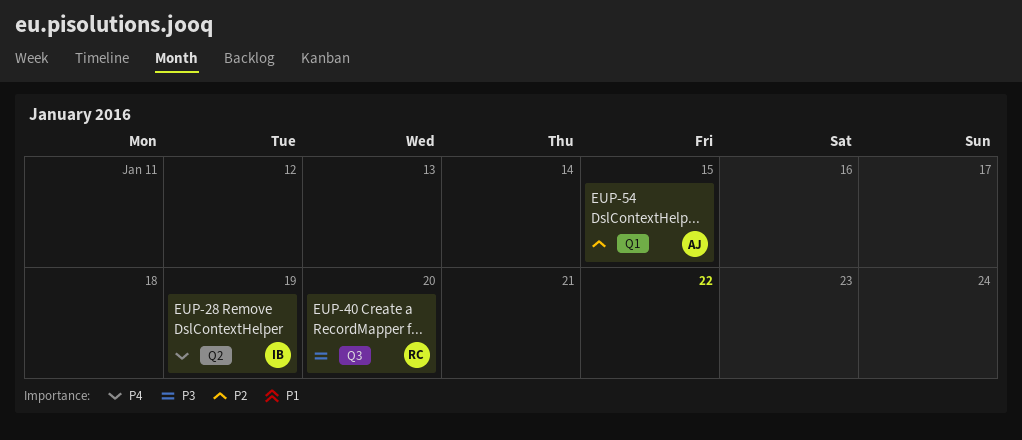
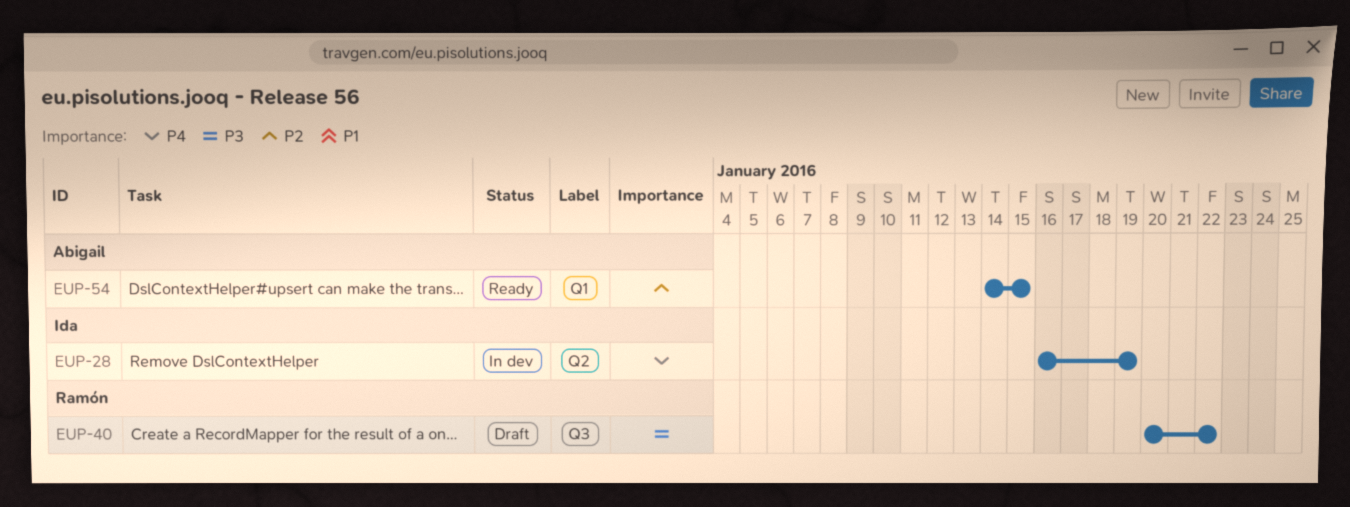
EUP-40, due: Jan 20 -> Jan 22

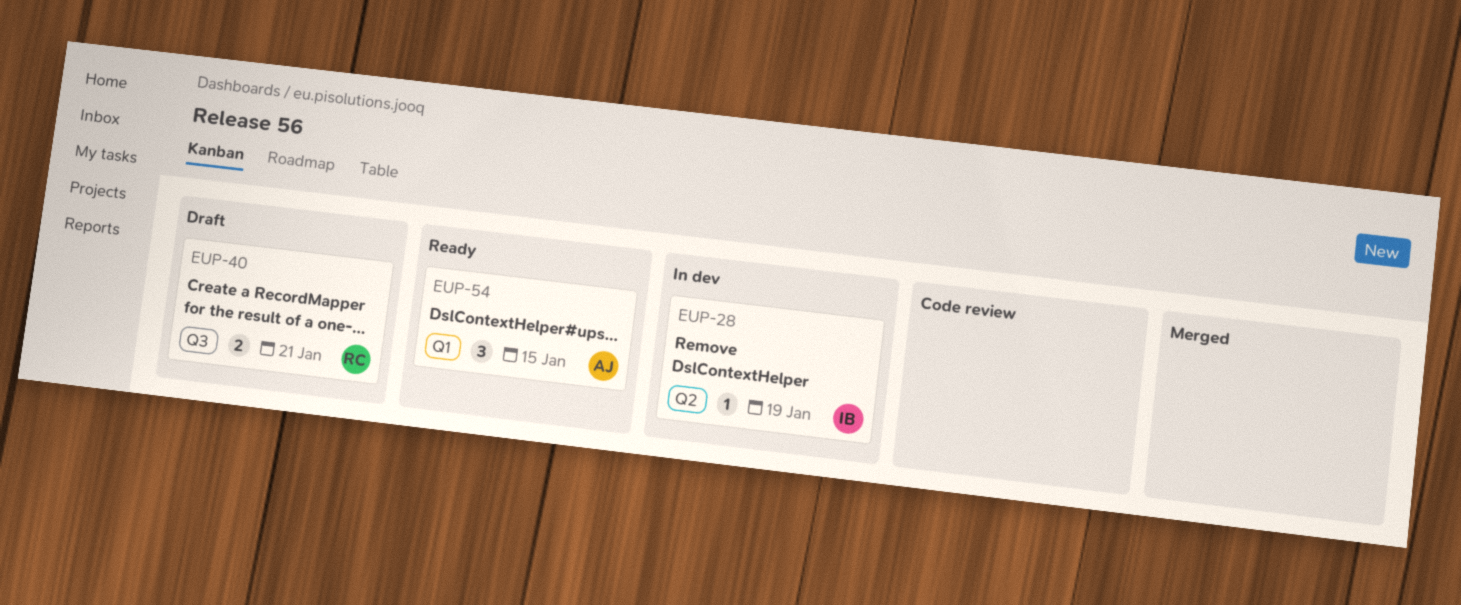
EUP-40, due: Jan 22 -> Jan 21

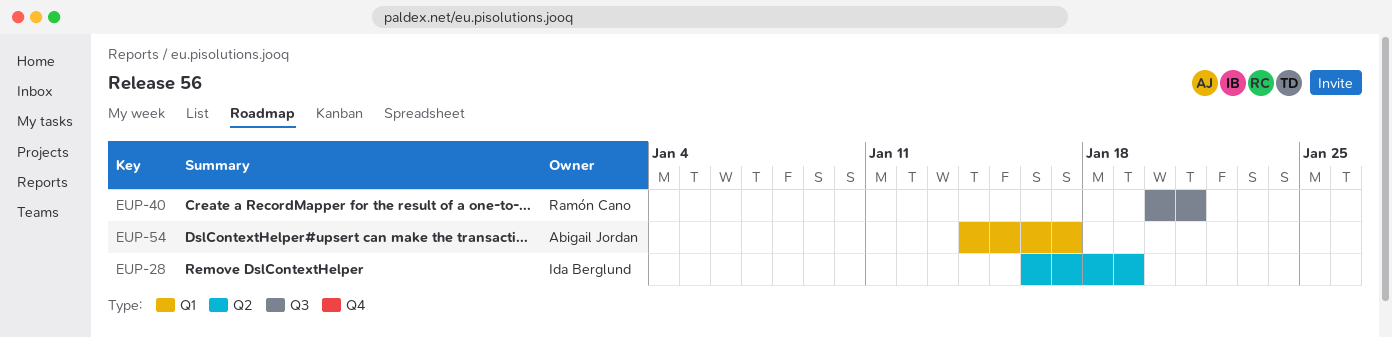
EUP-54, due: Jan 15 -> Jan 17

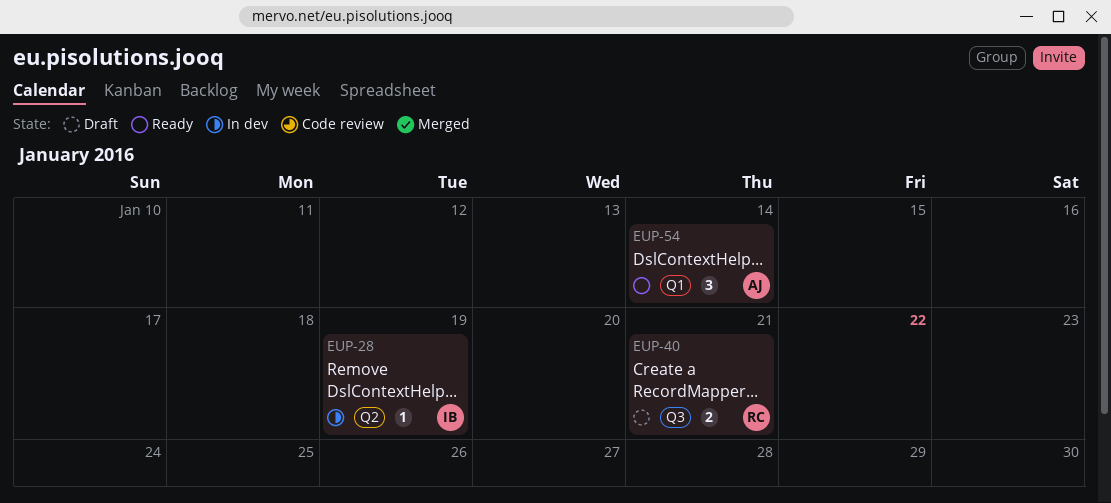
EUP-54, due: Jan 17 -> Jan 14

